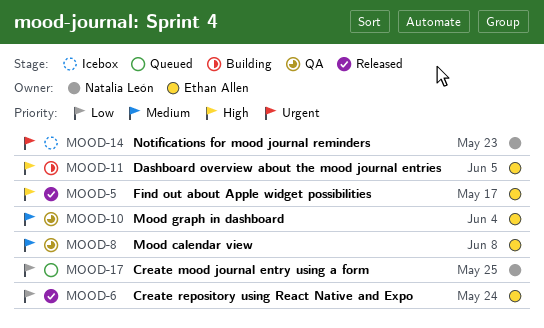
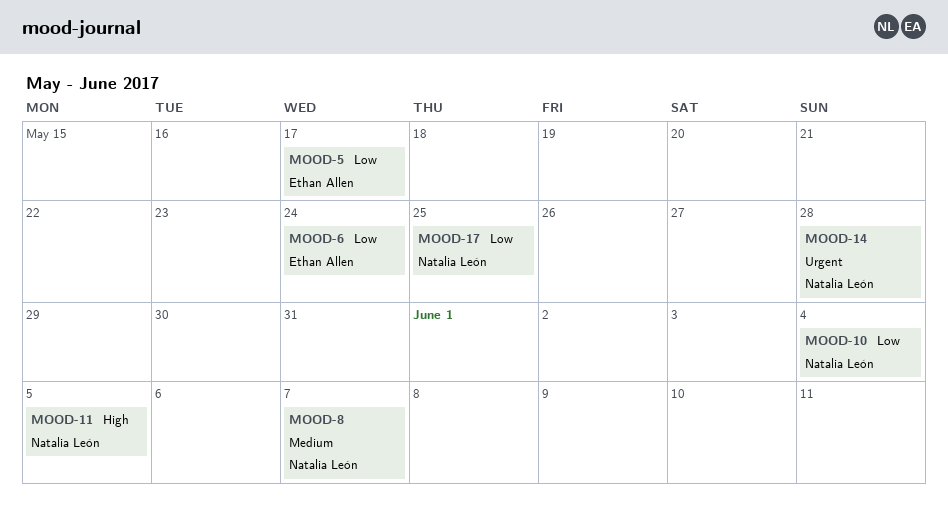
MOOD-5, priority: High -> Low
MOOD-8, owner: Ethan Allen -> Natalia León
MOOD-8, due: Jun 8 -> Jun 7
MOOD-10, owner: Ethan Allen -> Natalia León
MOOD-10, priority: Medium -> Low
MOOD-11, owner: Ethan Allen -> Natalia León
MOOD-14, due: May 23 -> May 28

